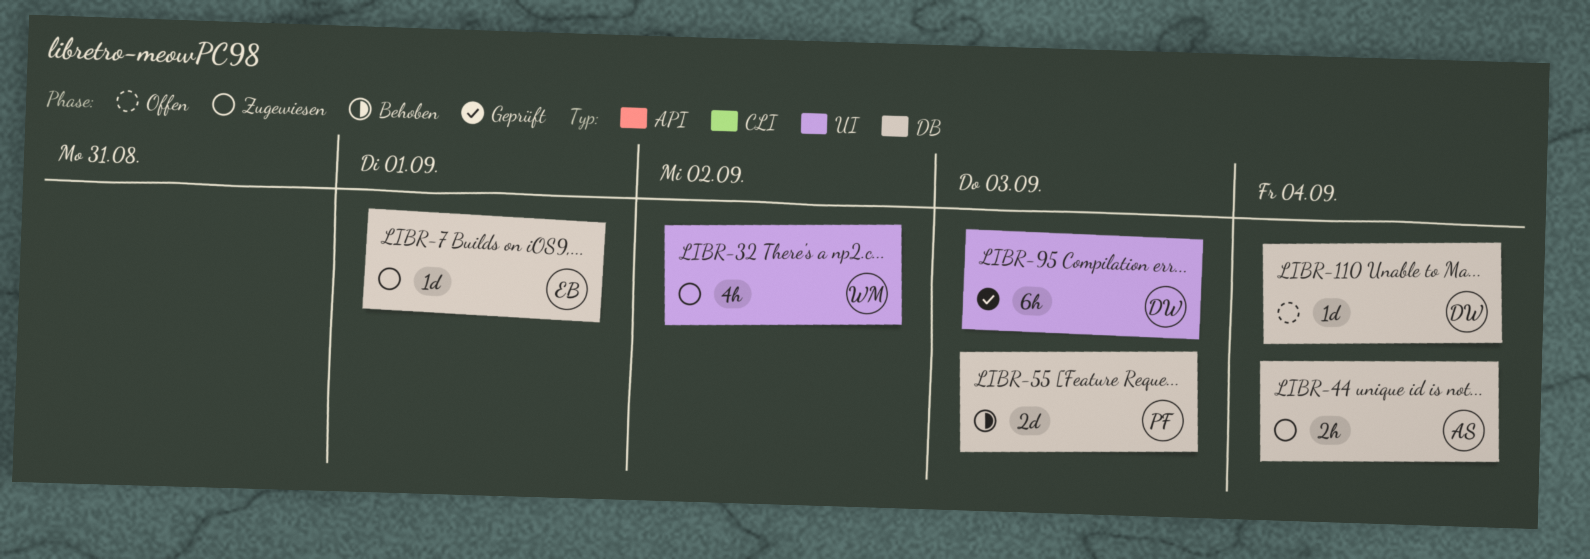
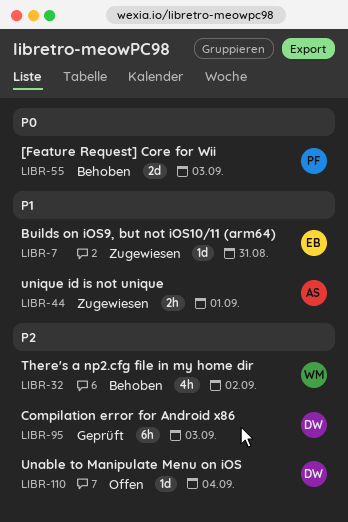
LIBR-7, due: Sep 1 -> Aug 31
LIBR-32, status: Zugewiesen -> Behoben
LIBR-44, due: Sep 4 -> Sep 1

